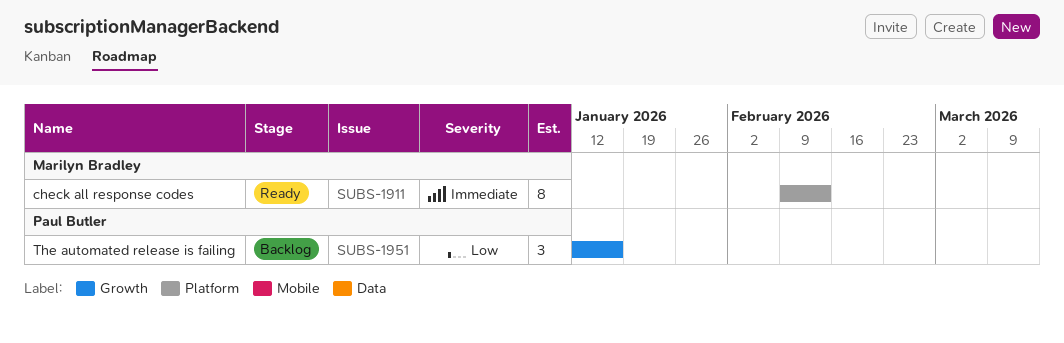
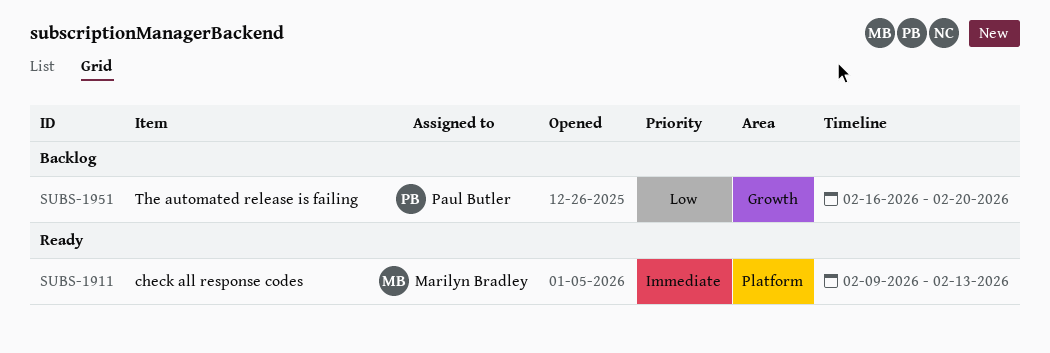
SUBS-1951, start: Jan 12 -> Feb 16
SUBS-1951, due: Jan 16 -> Feb 20

